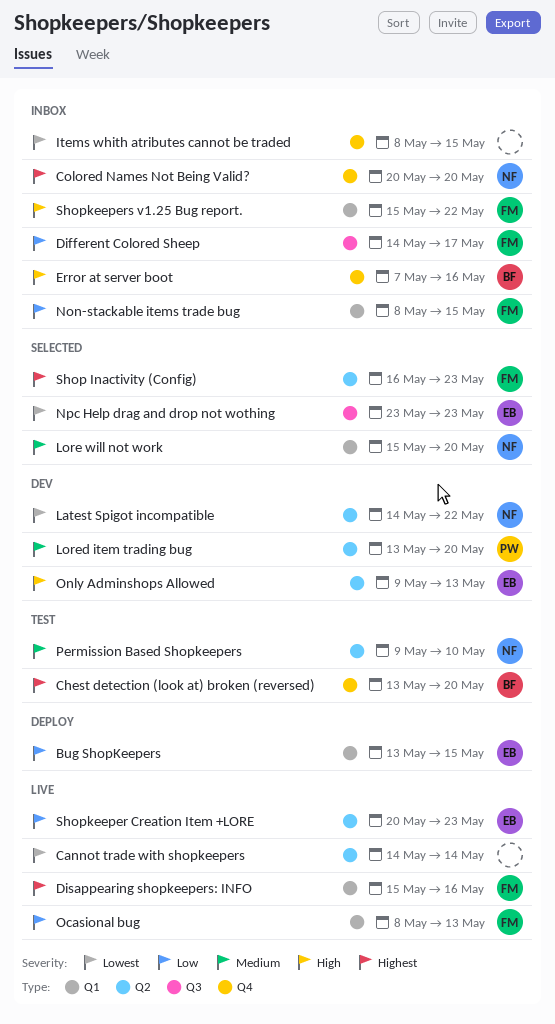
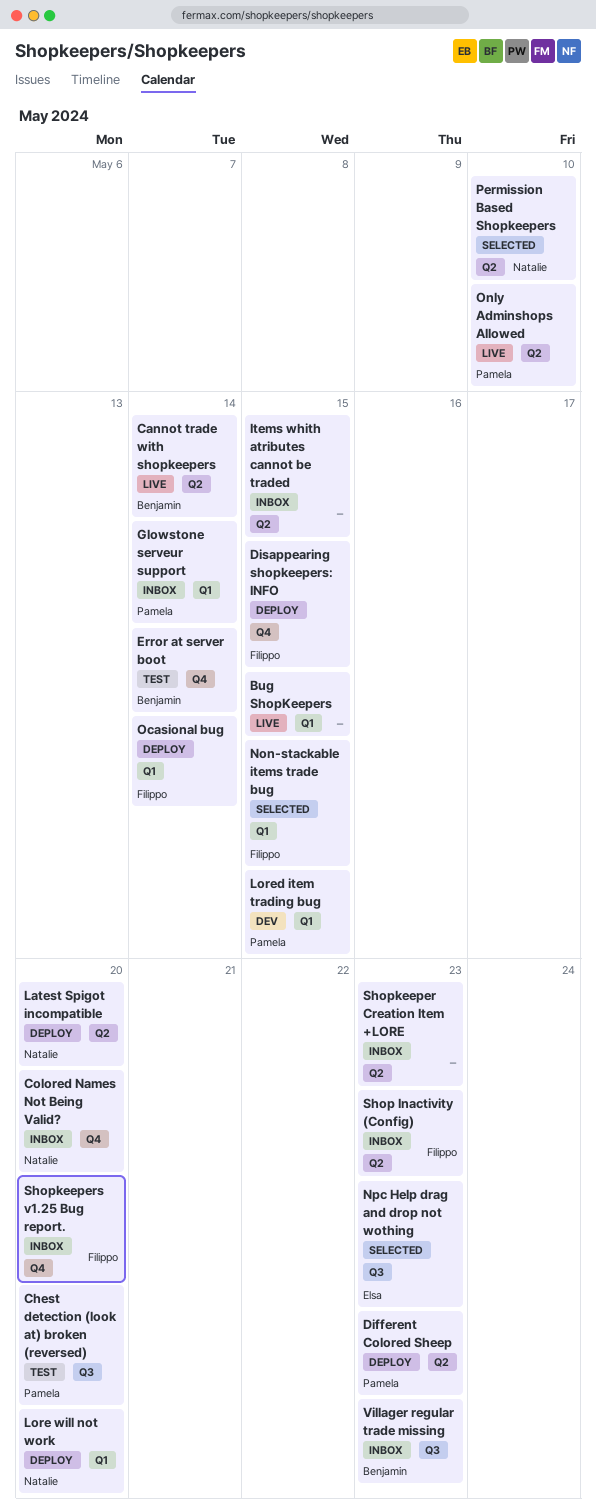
Bug ShopKeepers, status: Deploy -> Live
Bug ShopKeepers, owner: Elsa -> none
Cannot trade with shopkeepers, owner: none -> Benjamin
Chest detection (look at) broken (reversed), owner: Benjamin -> Pamela
Chest detection (look at) broken (reversed), label: Q4 -> Q3
Different Colored Sheep, status: Inbox -> Deploy
Different Colored Sheep, owner: Filippo -> Pamela
Different Colored Sheep, label: Q3 -> Q2
Different Colored Sheep, due: May 17 -> May 23
Disappearing shopkeepers: INFO, status: Live -> Deploy
Disappearing shopkeepers: INFO, label: Q1 -> Q4
Disappearing shopkeepers: INFO, due: May 16 -> May 15
Error at server boot, status: Inbox -> Test
Error at server boot, due: May 16 -> May 14
Glowstone serveur support: none -> present
Items whith atributes cannot be traded, label: Q4 -> Q2
Latest Spigot incompatible, status: Dev -> Deploy
Latest Spigot incompatible, due: May 22 -> May 20
Lore will not work, status: Selected -> Deploy
Lored item trading bug, label: Q2 -> Q1
Lored item trading bug, due: May 20 -> May 15
Non-stackable items trade bug, status: Inbox -> Selected
Ocasional bug, status: Live -> Deploy
Ocasional bug, due: May 13 -> May 14
Only Adminshops Allowed, status: Dev -> Live
Only Adminshops Allowed, owner: Elsa -> Pamela
Only Adminshops Allowed, due: May 13 -> May 10
Permission Based Shopkeepers, status: Test -> Selected
Shop Inactivity (Config), status: Selected -> Inbox
Shopkeeper Creation Item +LORE, status: Live -> Inbox
Shopkeeper Creation Item +LORE, owner: Elsa -> none
Shopkeepers v1.25 Bug report., label: Q1 -> Q4
Shopkeepers v1.25 Bug report., due: May 22 -> May 20
Villager regular trade missing: none -> present

